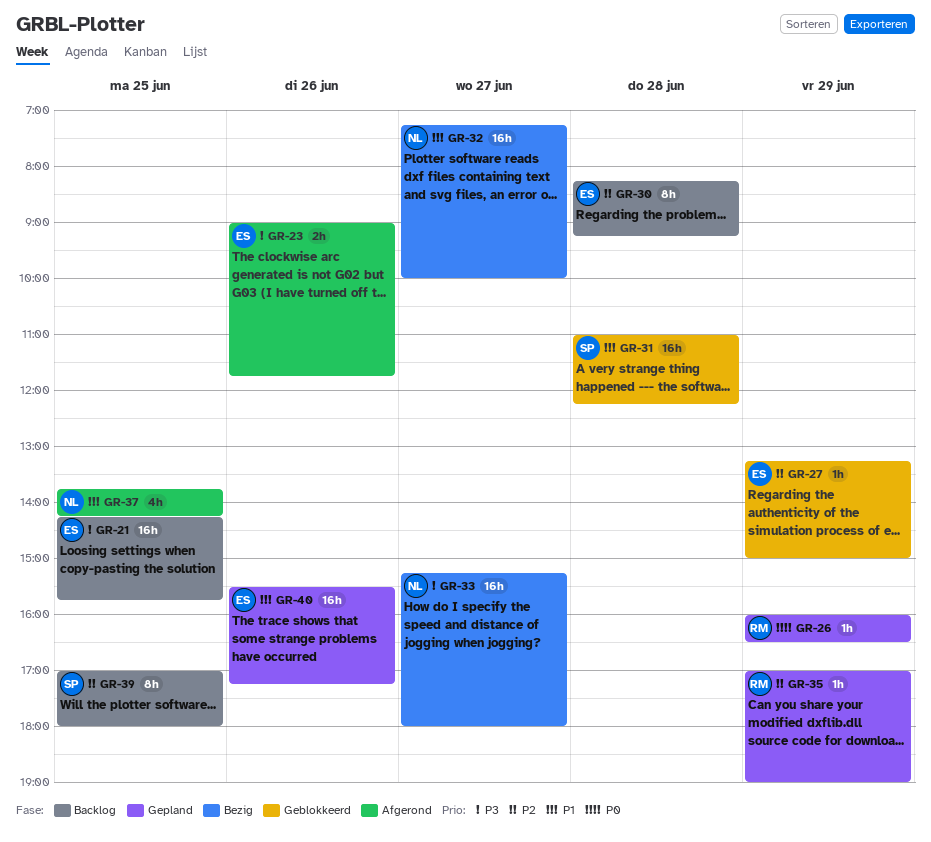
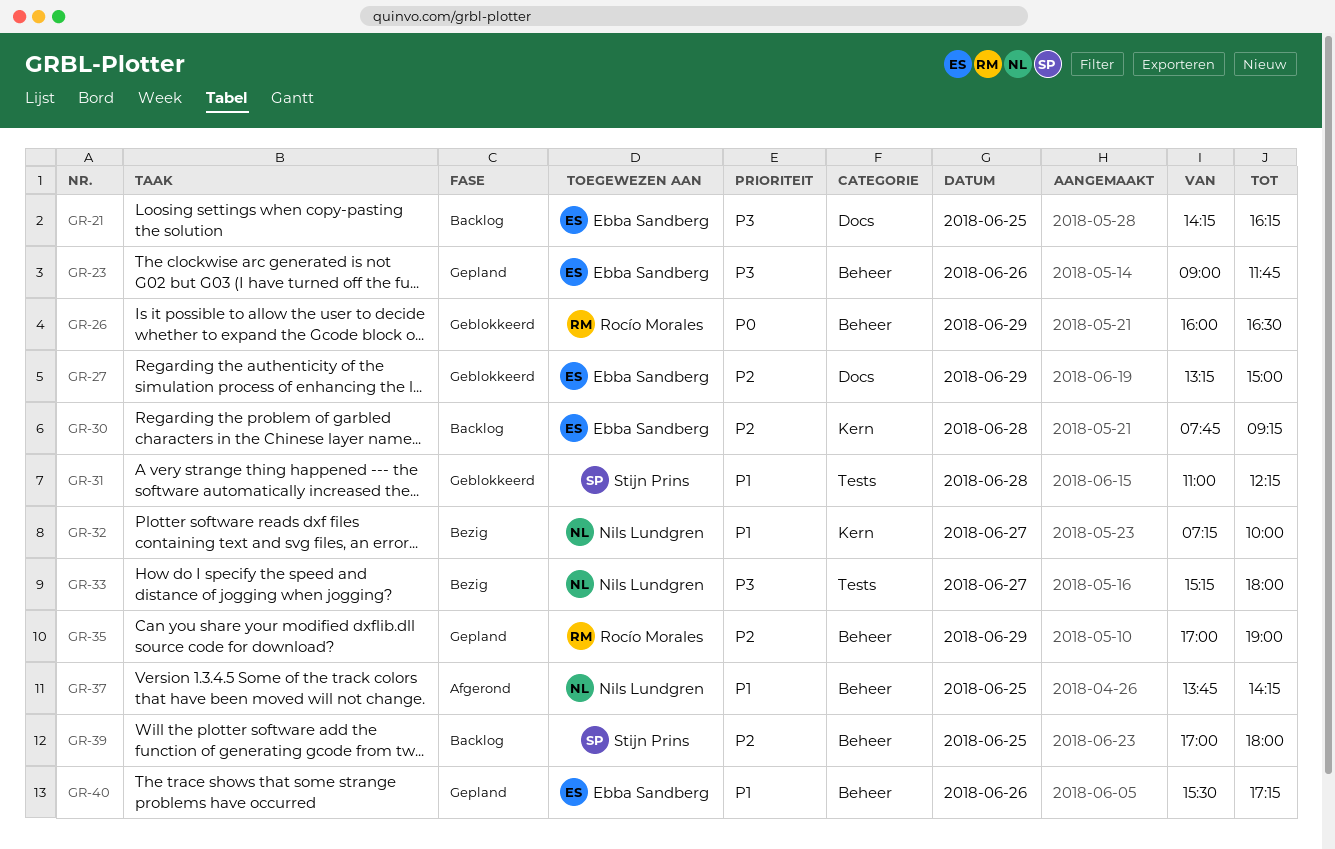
GR-21, ends: 15:45 -> 16:15
GR-23, status: Afgerond -> Gepland
GR-26, status: Gepland -> Geblokkeerd
GR-30, begins: 08:15 -> 07:45

